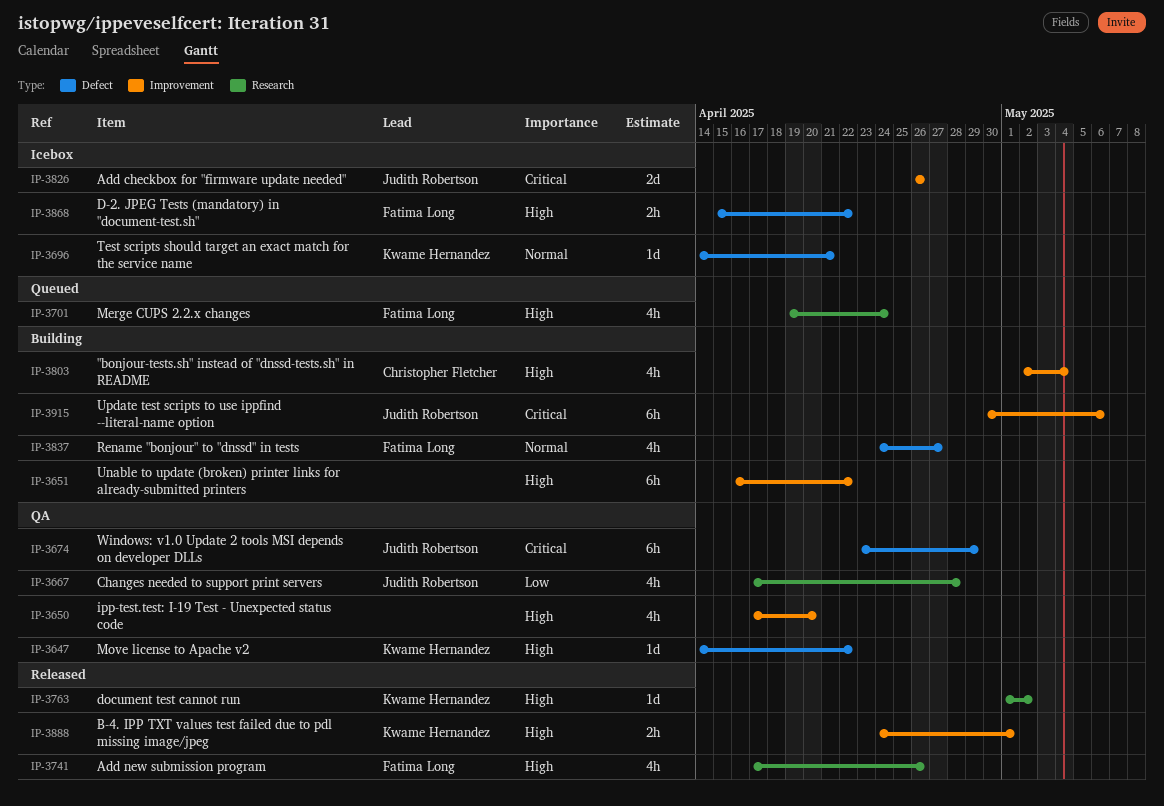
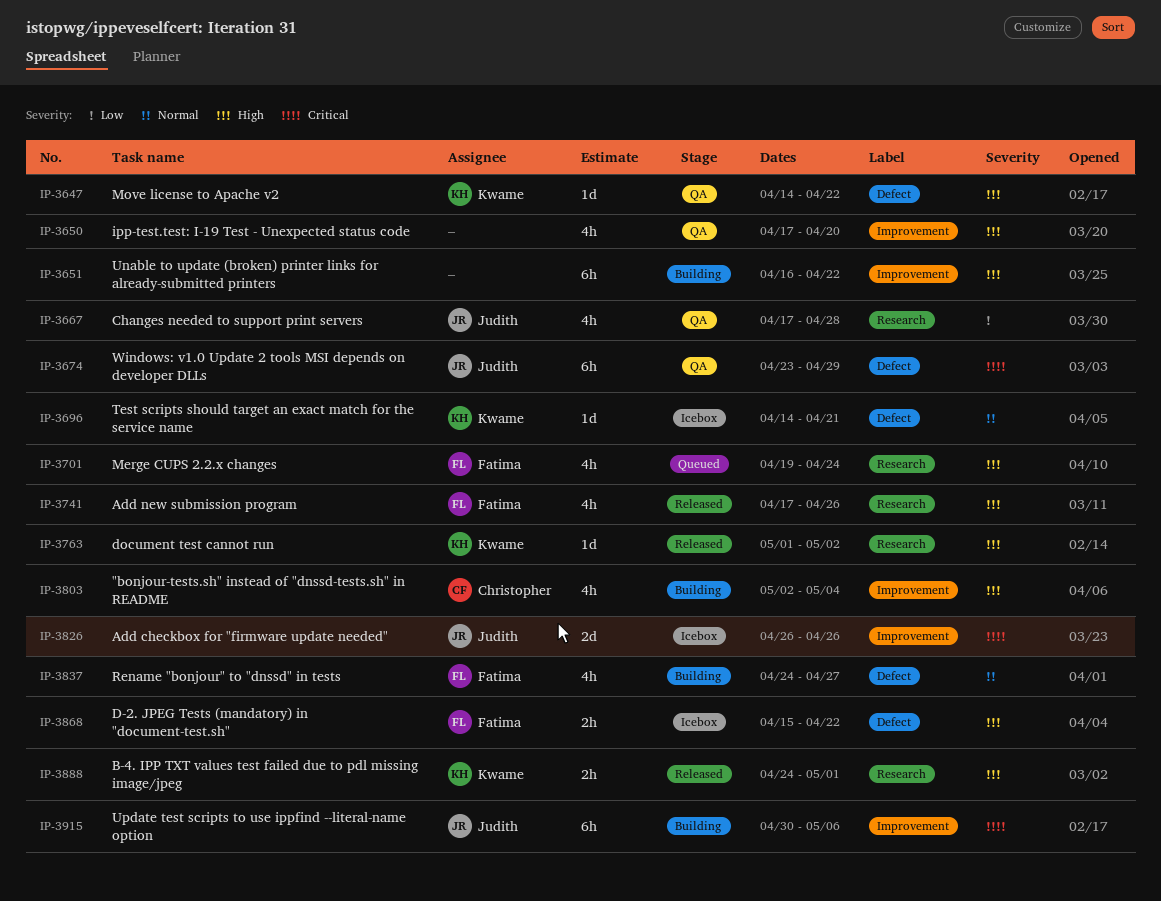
IP-3888, label: Improvement -> Research

